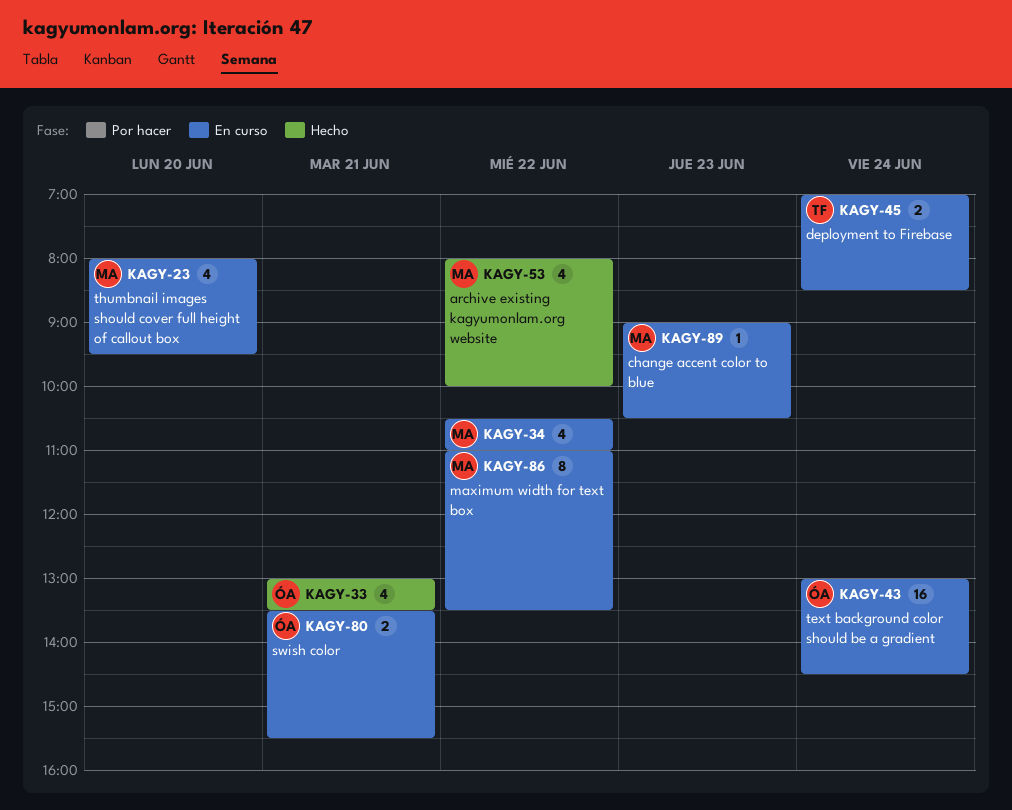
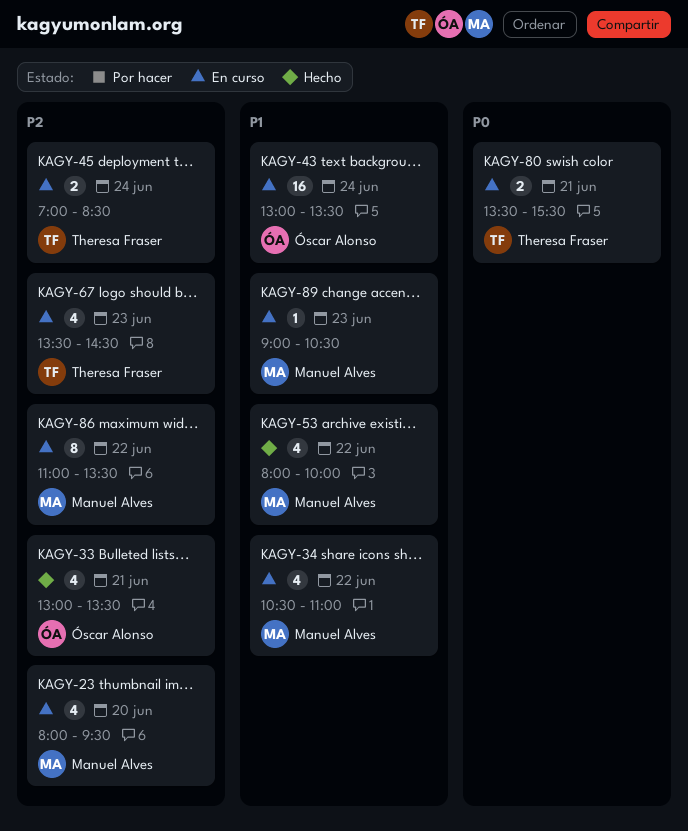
KAGY-43, ends: 14:30 -> 13:30
KAGY-67: none -> present
KAGY-80, owner: Óscar Alonso -> Theresa Fraser

